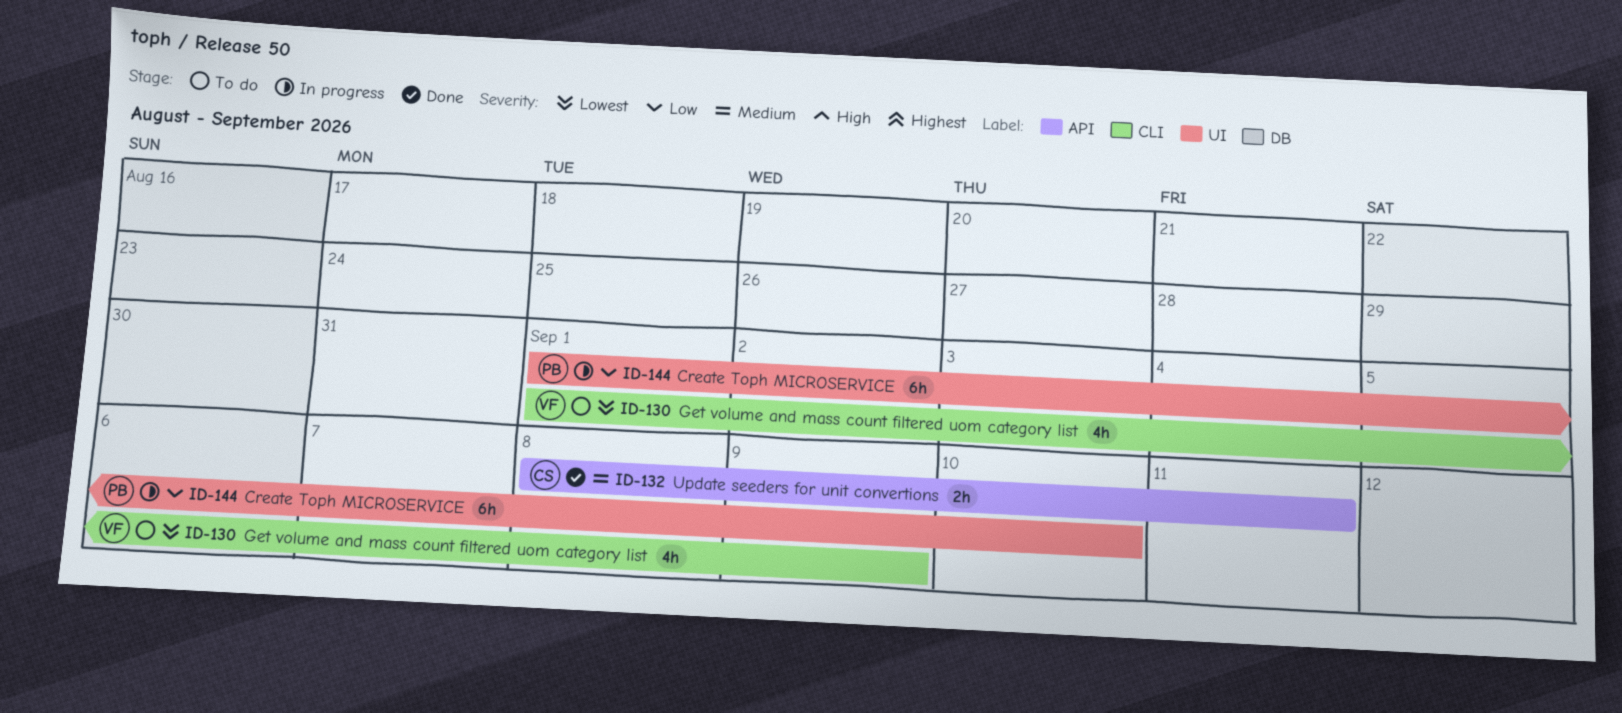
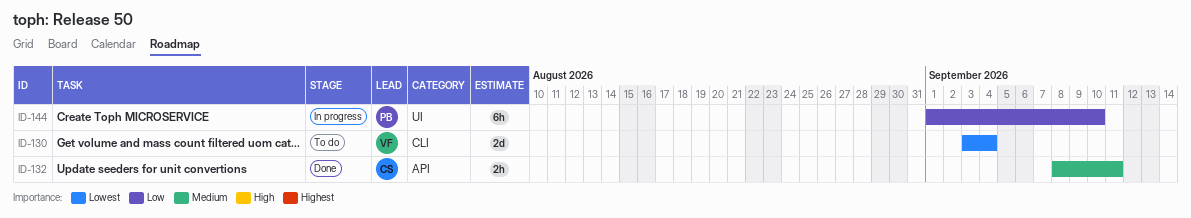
ID-130, estimate: 4h -> 2d
ID-130, start: Sep 1 -> Sep 3
ID-130, due: Sep 9 -> Sep 4

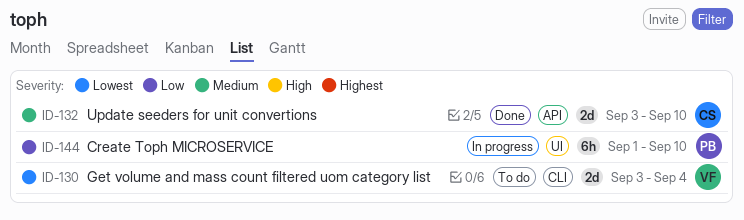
ID-132, estimate: 2h -> 2d
ID-132, start: Sep 8 -> Sep 3
ID-132, due: Sep 11 -> Sep 10

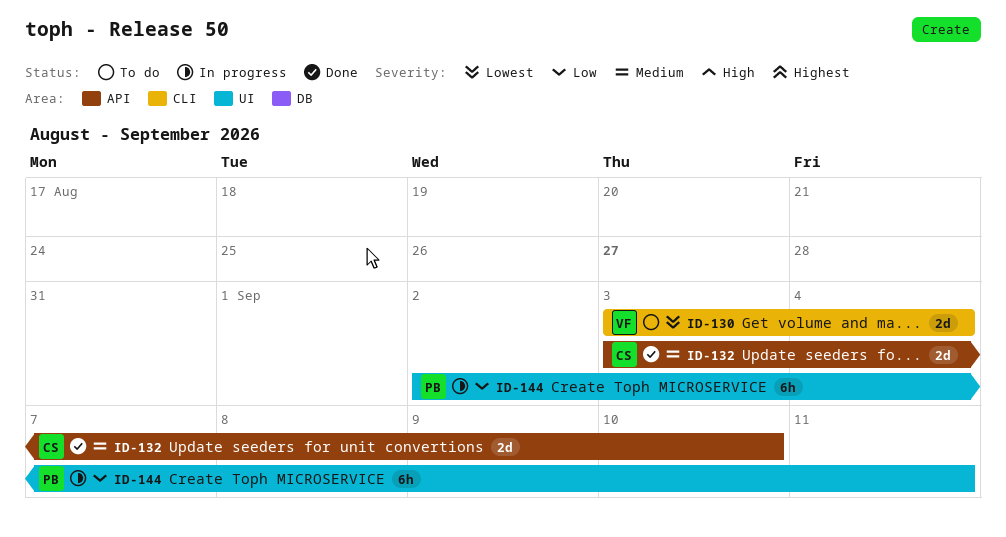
ID-144, start: Sep 1 -> Sep 2
ID-144, due: Sep 10 -> Sep 11

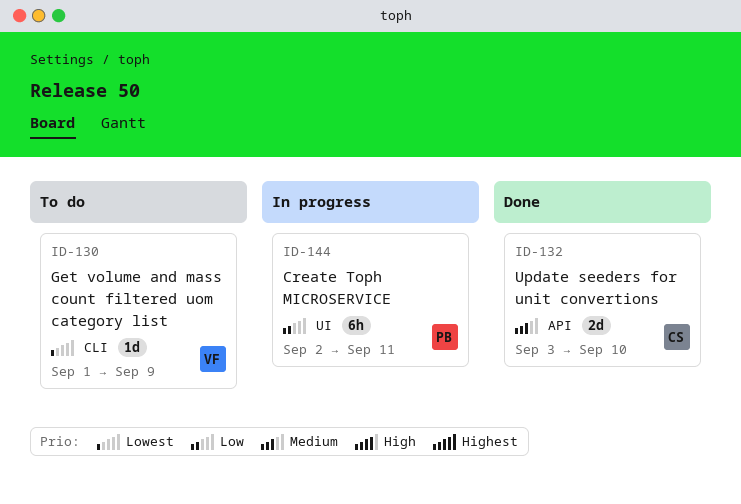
ID-130, estimate: 2d -> 1d
ID-130, start: Sep 3 -> Sep 1
ID-130, due: Sep 4 -> Sep 9

